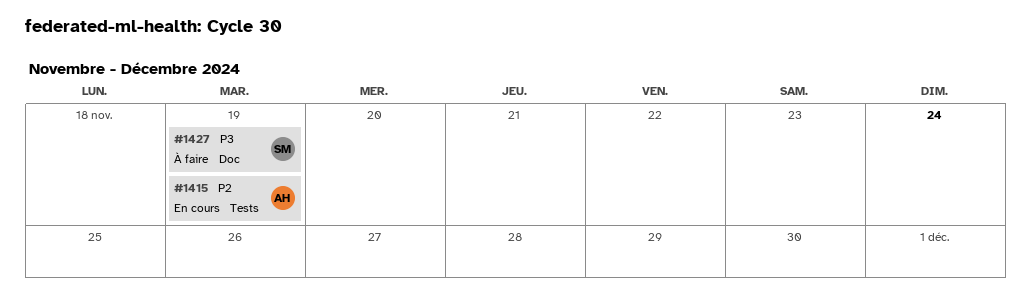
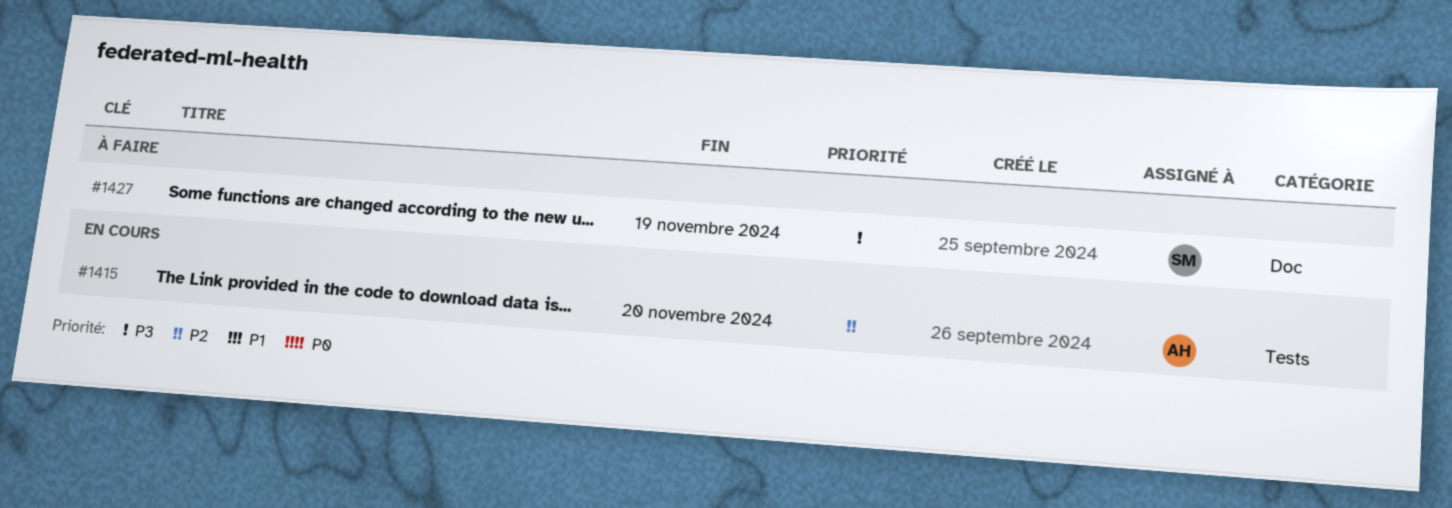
#1415, due: Nov 19 -> Nov 20

